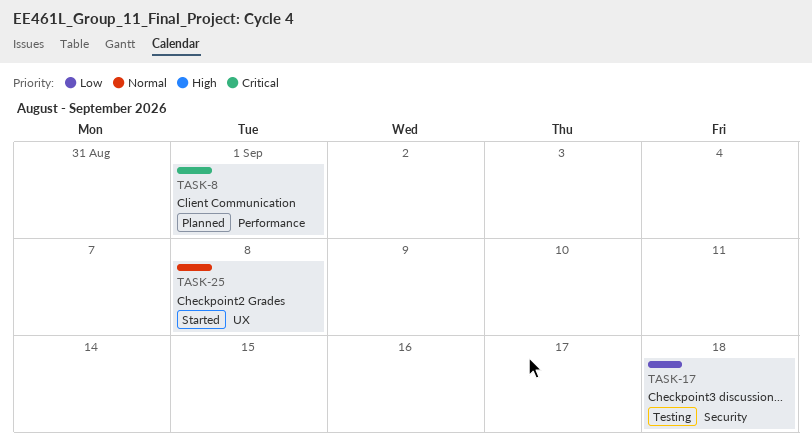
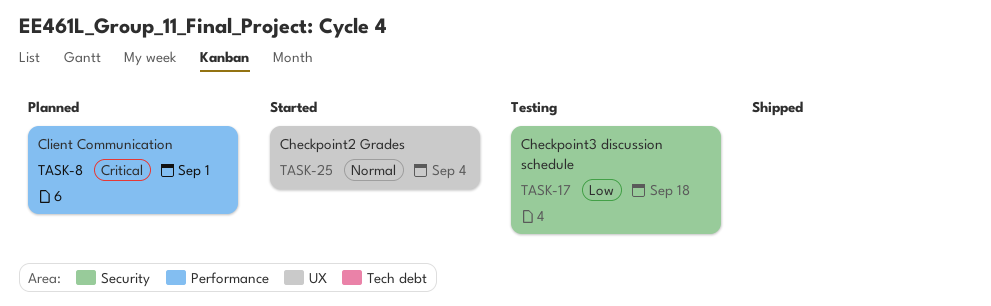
TASK-25, due: Sep 8 -> Sep 4

